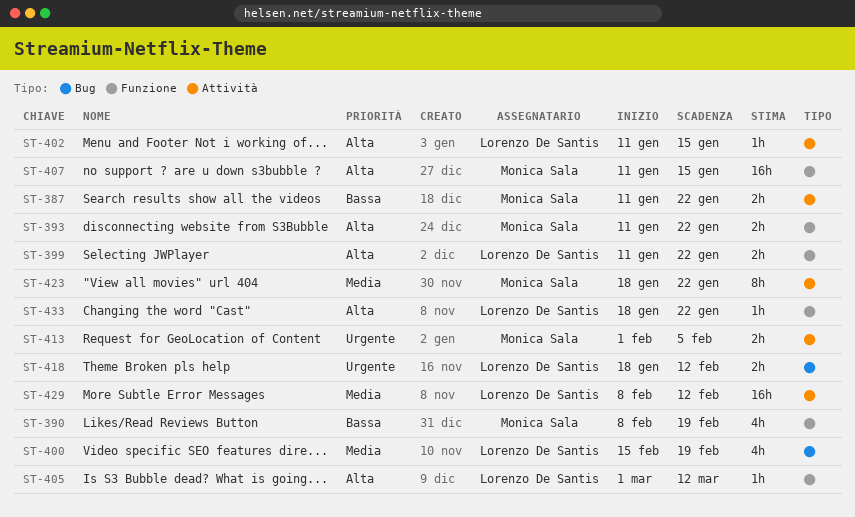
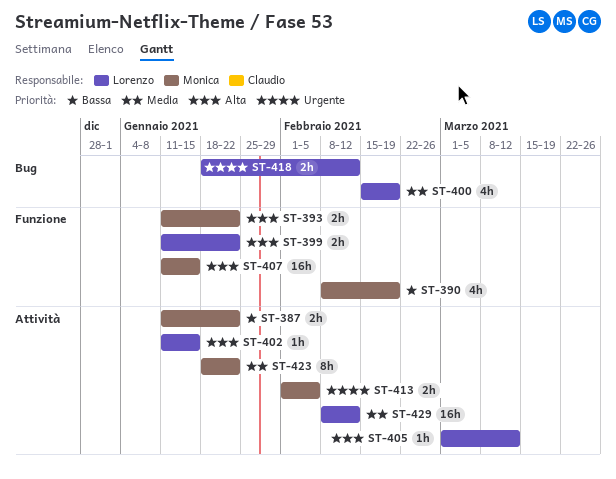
ST-405, label: Funzione -> Attività
ST-433: present -> none

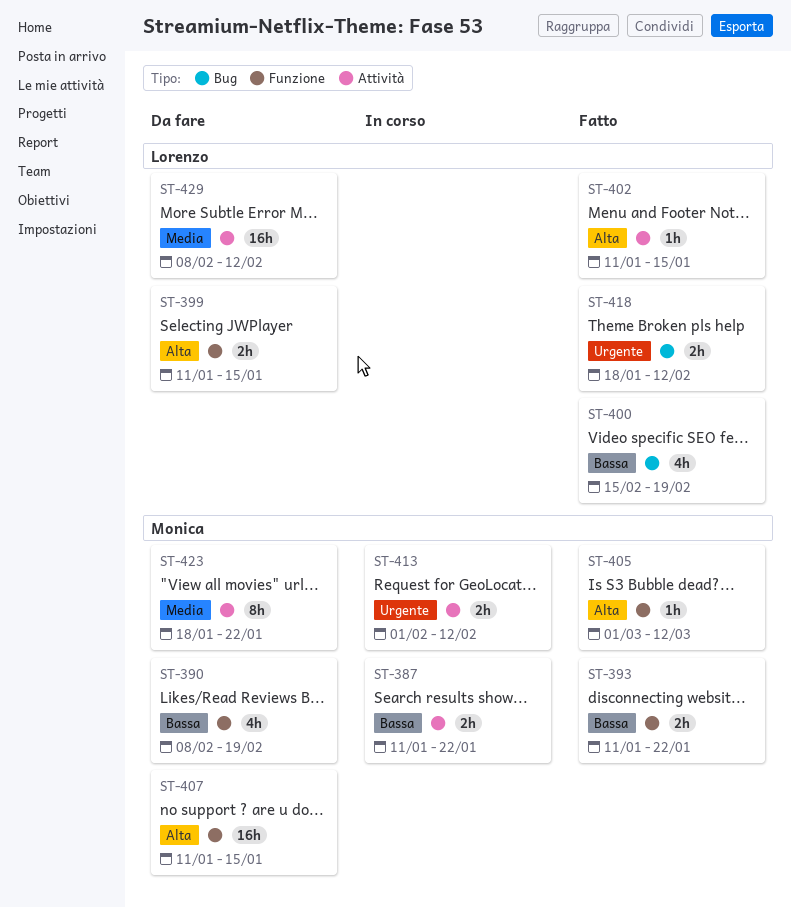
ST-393, priority: Alta -> Bassa
ST-399, due: Jan 22 -> Jan 15
ST-400, priority: Media -> Bassa
ST-405, owner: Lorenzo -> Monica
ST-405, label: Attività -> Funzione
ST-413, due: Feb 5 -> Feb 12

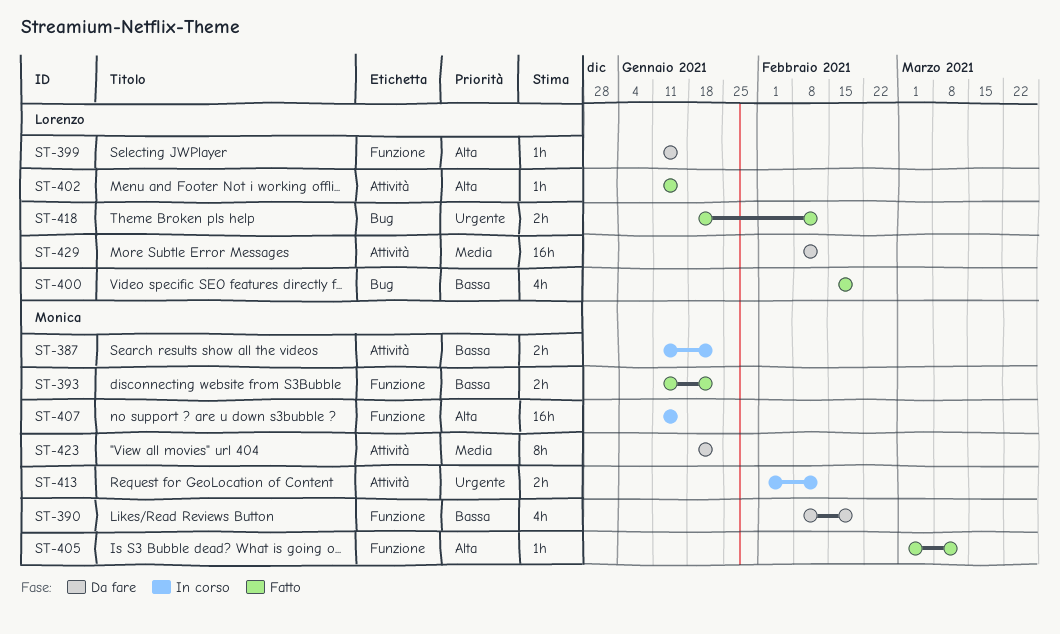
ST-399, estimate: 2h -> 1h
ST-407, status: Da fare -> In corso

